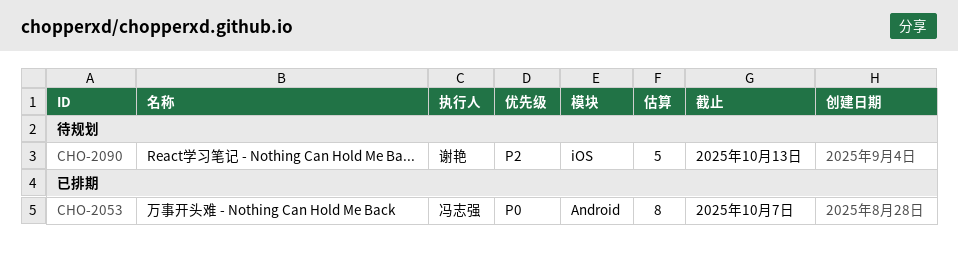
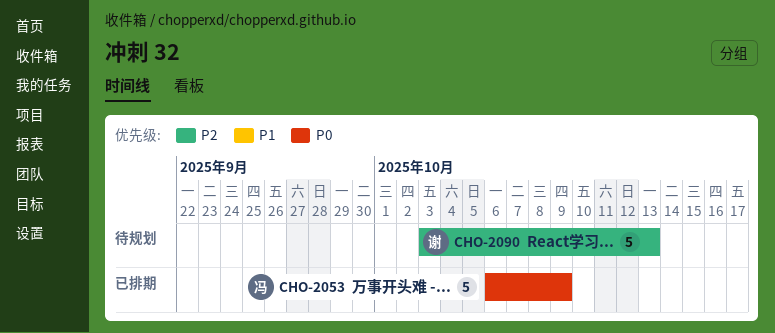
CHO-2053, estimate: 8 -> 5
CHO-2053, due: Oct 7 -> Oct 9

